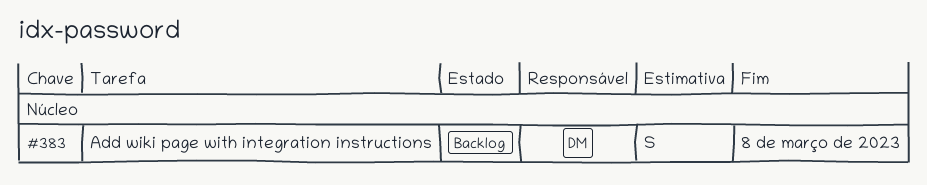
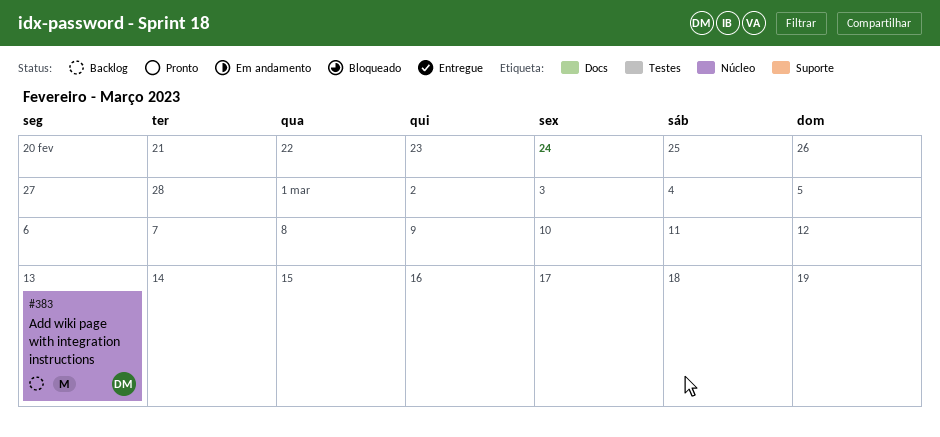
#383, estimate: S -> M
#383, due: Mar 8 -> Mar 13

